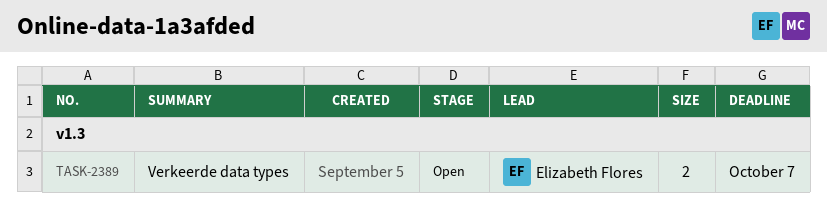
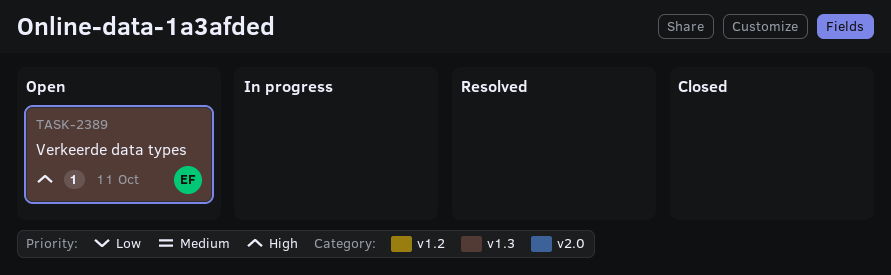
TASK-2389, estimate: 2 -> 1
TASK-2389, due: Oct 7 -> Oct 11

